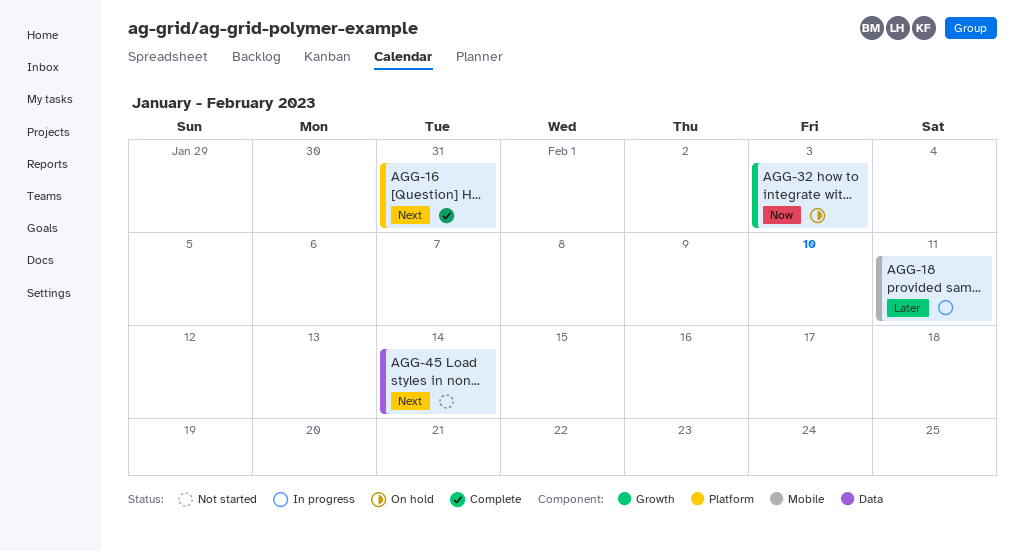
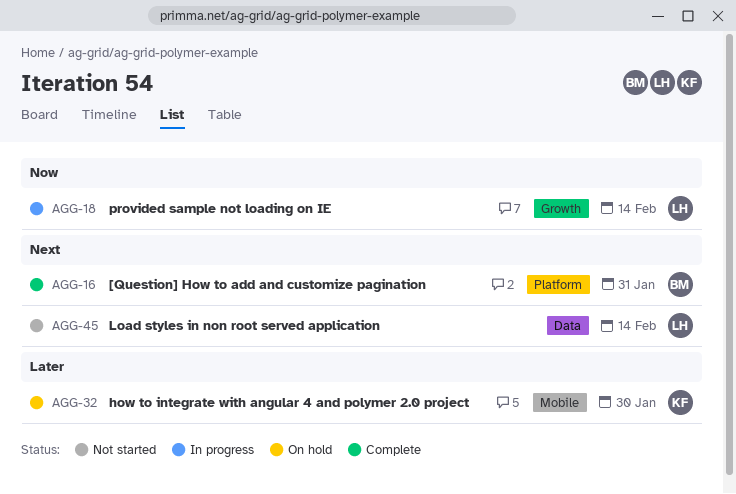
AGG-18, priority: Later -> Now
AGG-18, label: Mobile -> Growth
AGG-18, due: Feb 11 -> Feb 14
AGG-32, priority: Now -> Later
AGG-32, label: Growth -> Mobile
AGG-32, due: Feb 3 -> Jan 30

